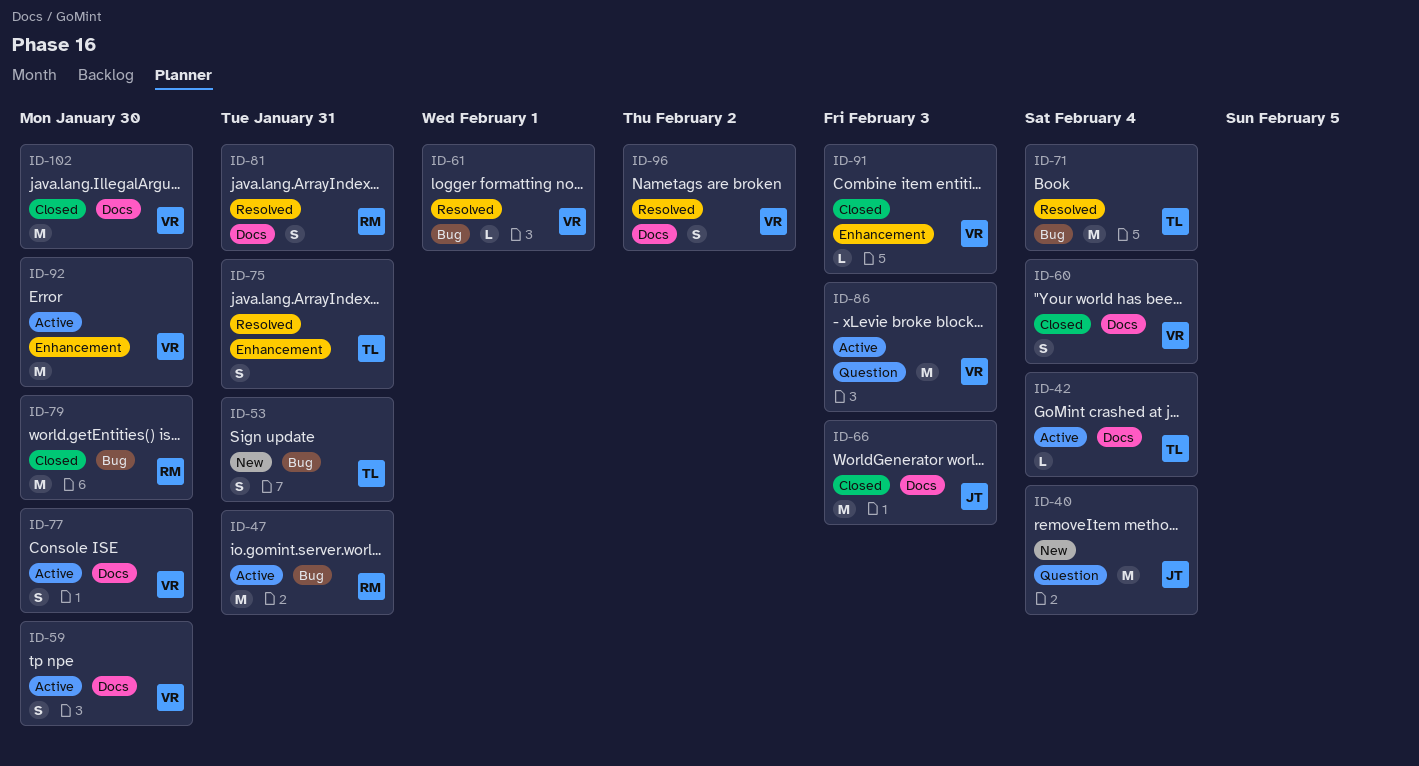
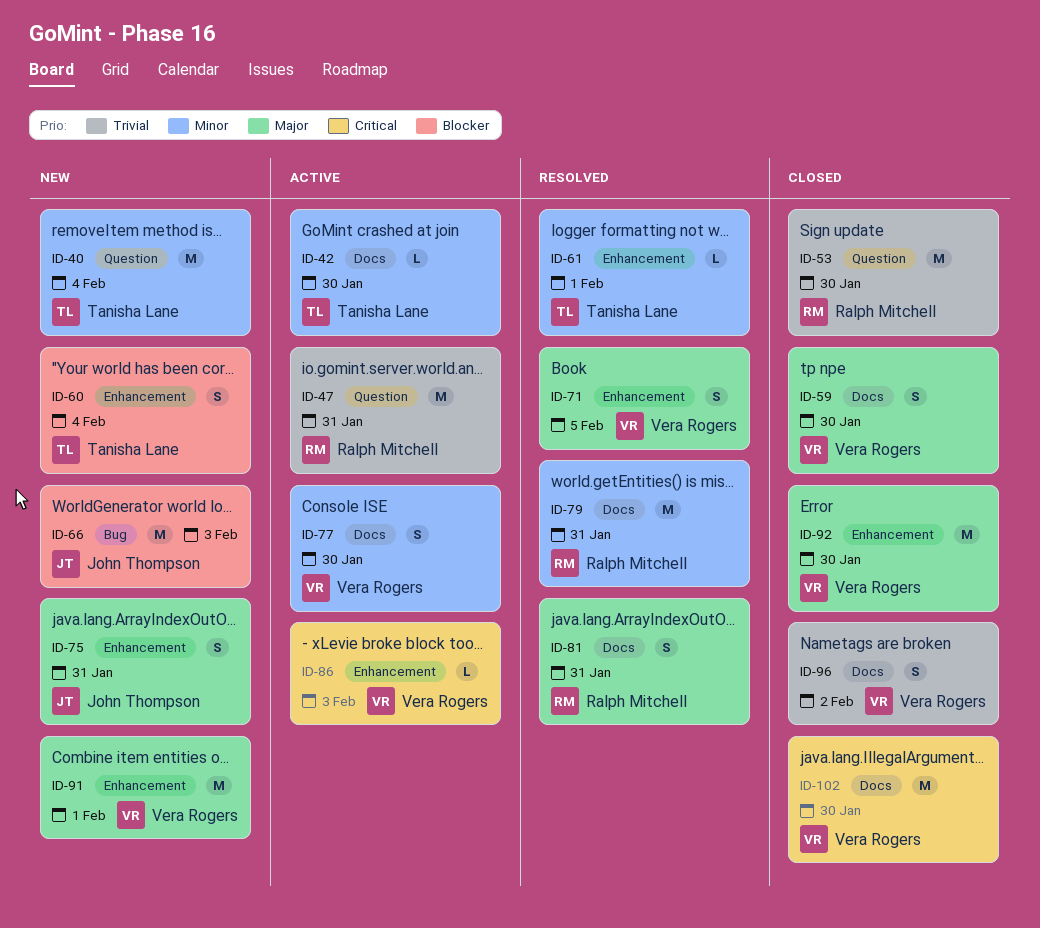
ID-40, owner: John Thompson -> Tanisha Lane
ID-42, due: Feb 4 -> Jan 30
ID-47, label: Bug -> Question
ID-53, status: New -> Closed
ID-53, owner: Tanisha Lane -> Ralph Mitchell
ID-53, label: Bug -> Question
ID-53, estimate: S -> M
ID-53, due: Jan 31 -> Jan 30
ID-59, status: Active -> Closed
ID-60, status: Closed -> New
ID-60, owner: Vera Rogers -> Tanisha Lane
ID-60, label: Docs -> Enhancement
ID-61, owner: Vera Rogers -> Tanisha Lane
ID-61, label: Bug -> Enhancement
ID-66, status: Closed -> New
ID-66, label: Docs -> Bug
ID-71, owner: Tanisha Lane -> Vera Rogers
ID-71, label: Bug -> Enhancement
ID-71, estimate: M -> S
ID-71, due: Feb 4 -> Feb 5
ID-75, status: Resolved -> New
ID-75, owner: Tanisha Lane -> John Thompson
ID-79, status: Closed -> Resolved
ID-79, label: Bug -> Docs
ID-79, due: Jan 30 -> Jan 31
ID-86, label: Question -> Enhancement
ID-86, estimate: M -> L
ID-91, status: Closed -> New
ID-91, estimate: L -> M
ID-91, due: Feb 3 -> Feb 1
ID-92, status: Active -> Closed
ID-96, status: Resolved -> Closed

